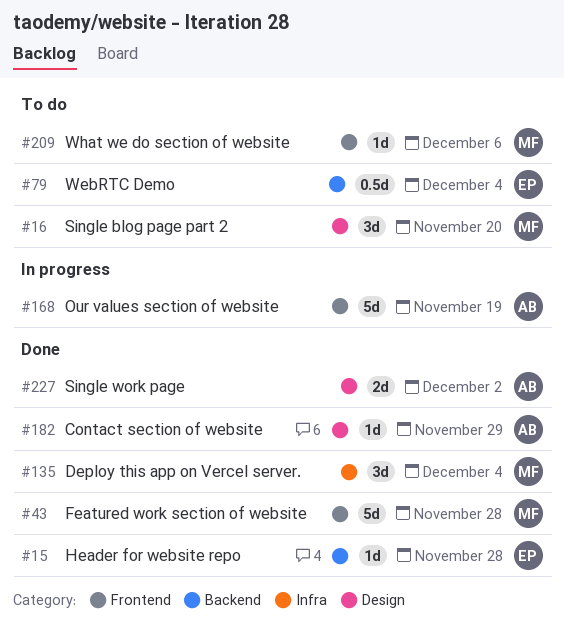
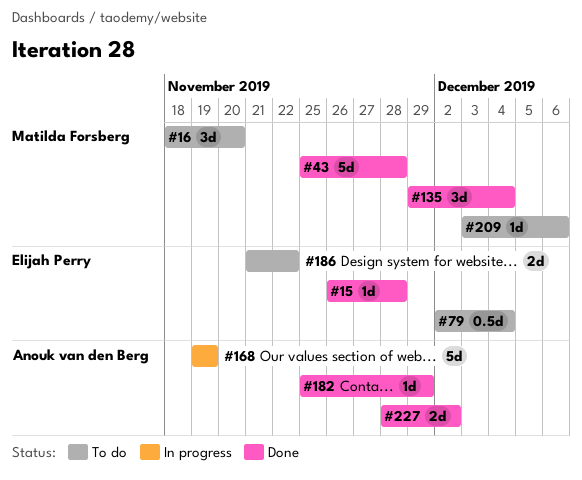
#186: none -> present

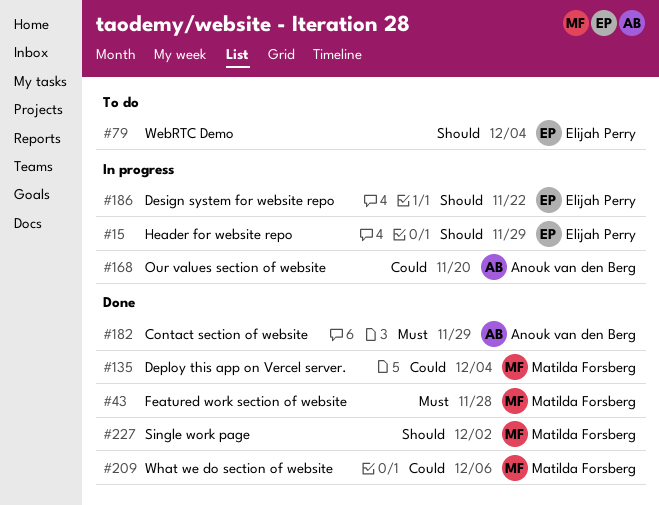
#15, status: Done -> In progress
#15, due: Nov 28 -> Nov 29
#16: present -> none
#168, due: Nov 19 -> Nov 20
#186, status: To do -> In progress
#209, status: To do -> Done
#227, owner: Anouk van den Berg -> Matilda Forsberg

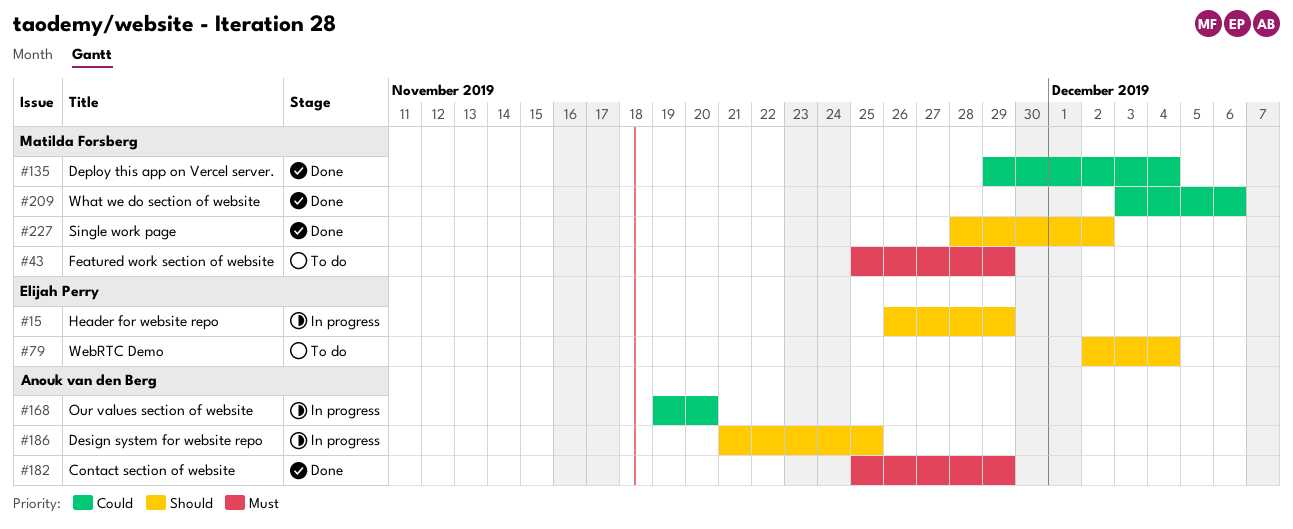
#43, status: Done -> To do
#43, due: Nov 28 -> Nov 29
#186, owner: Elijah Perry -> Anouk van den Berg
#186, due: Nov 22 -> Nov 25

